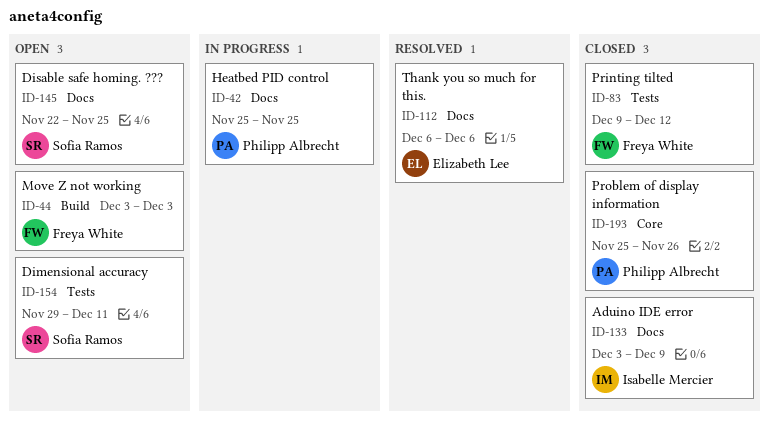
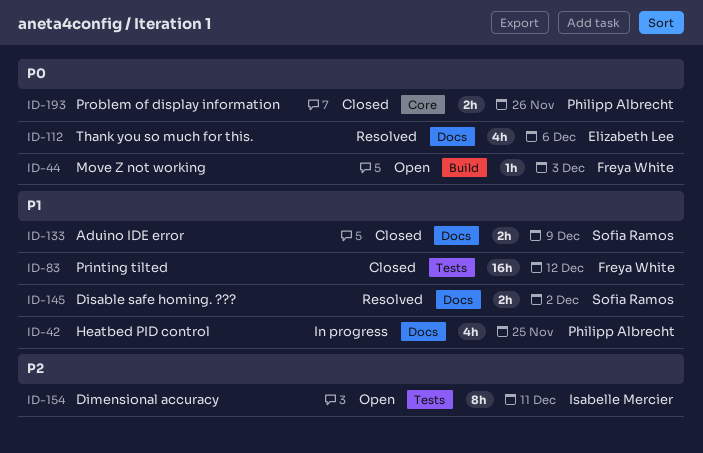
ID-133, owner: Isabelle Mercier -> Sofia Ramos
ID-145, status: Open -> Resolved
ID-145, due: Nov 25 -> Dec 2
ID-154, owner: Sofia Ramos -> Isabelle Mercier

